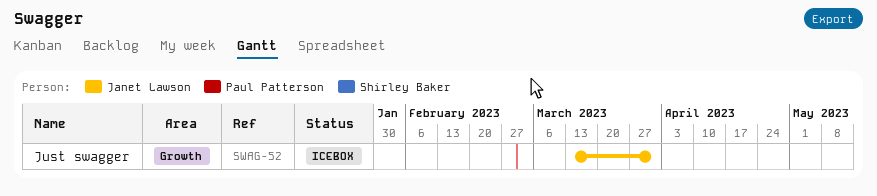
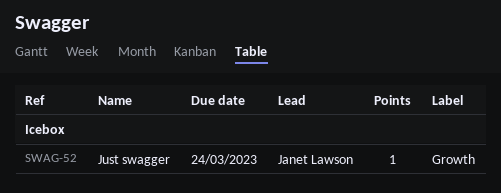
SWAG-52, due: Mar 31 -> Mar 24

